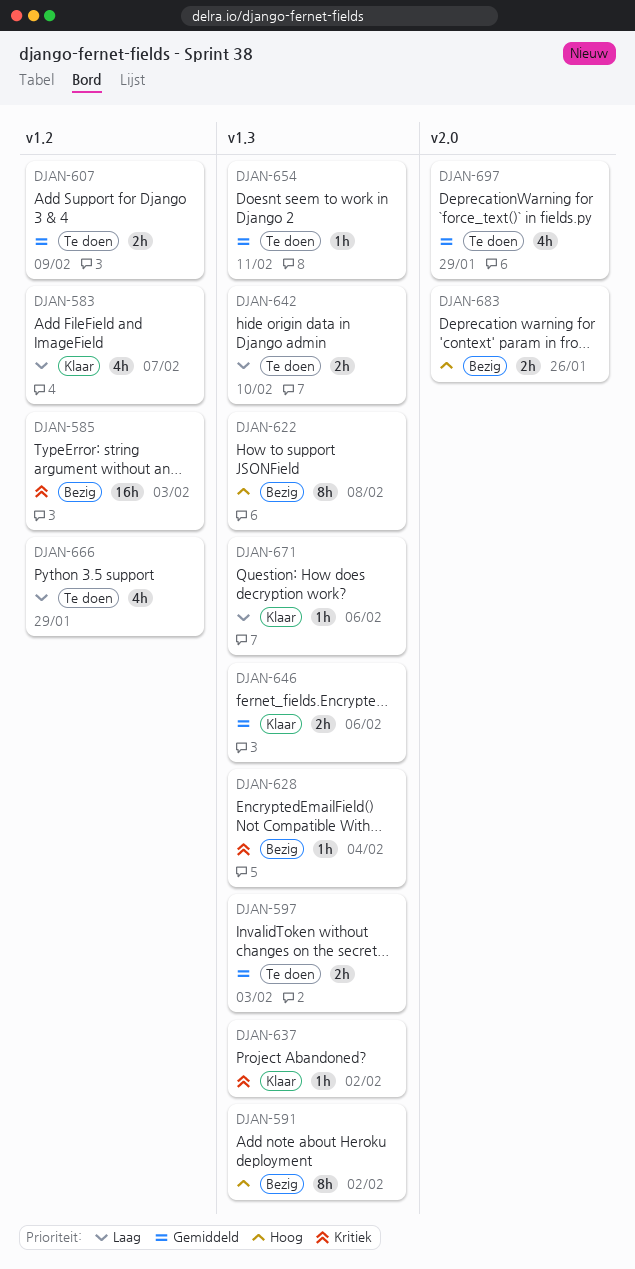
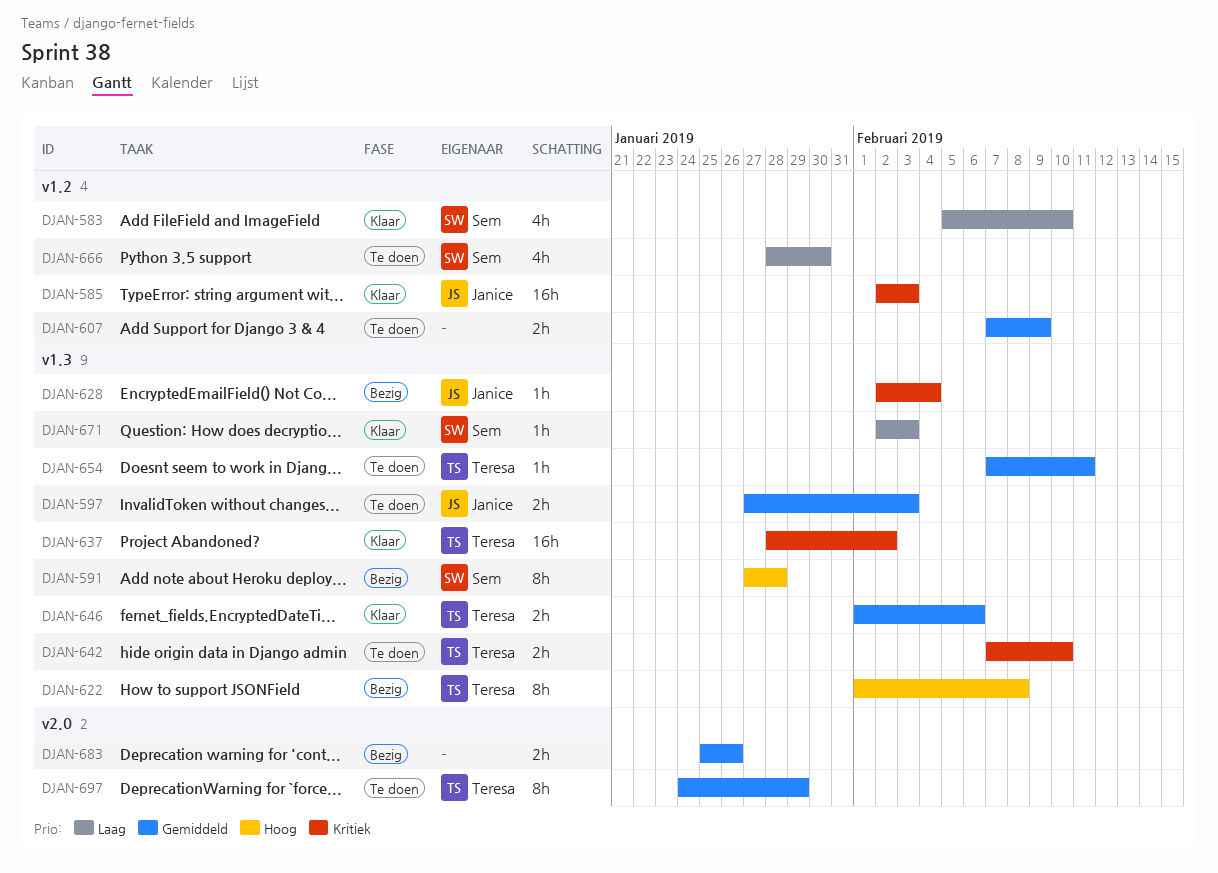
DJAN-583, due: Feb 7 -> Feb 10
DJAN-585, status: Bezig -> Klaar
DJAN-591, due: Feb 2 -> Jan 28
DJAN-637, estimate: 1h -> 16h
DJAN-642, priority: Laag -> Kritiek
DJAN-666, due: Jan 29 -> Jan 30
DJAN-671, due: Feb 6 -> Feb 3
DJAN-683, priority: Hoog -> Gemiddeld
DJAN-697, estimate: 4h -> 8h

